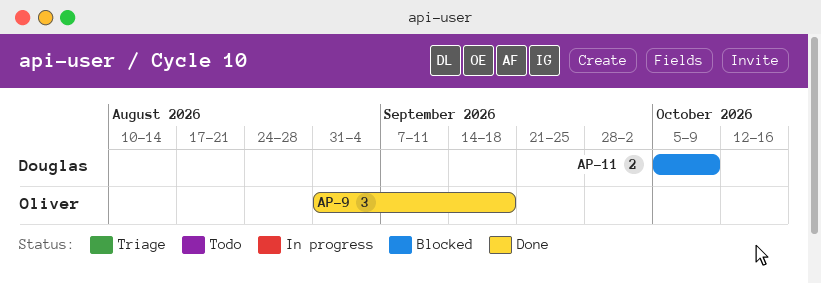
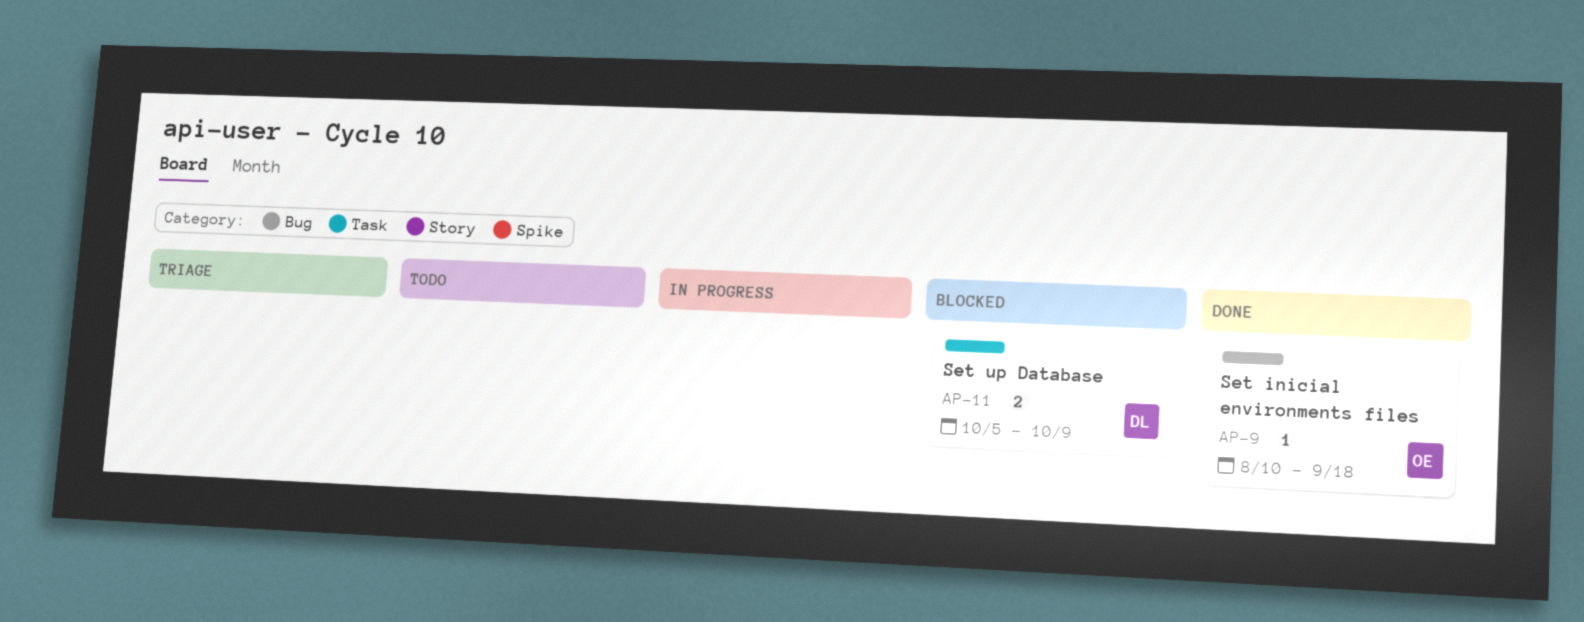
AP-9, estimate: 3 -> 1
AP-9, start: Aug 31 -> Aug 10

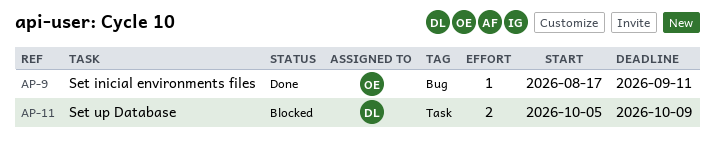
AP-9, start: Aug 10 -> Aug 17
AP-9, due: Sep 18 -> Sep 11

